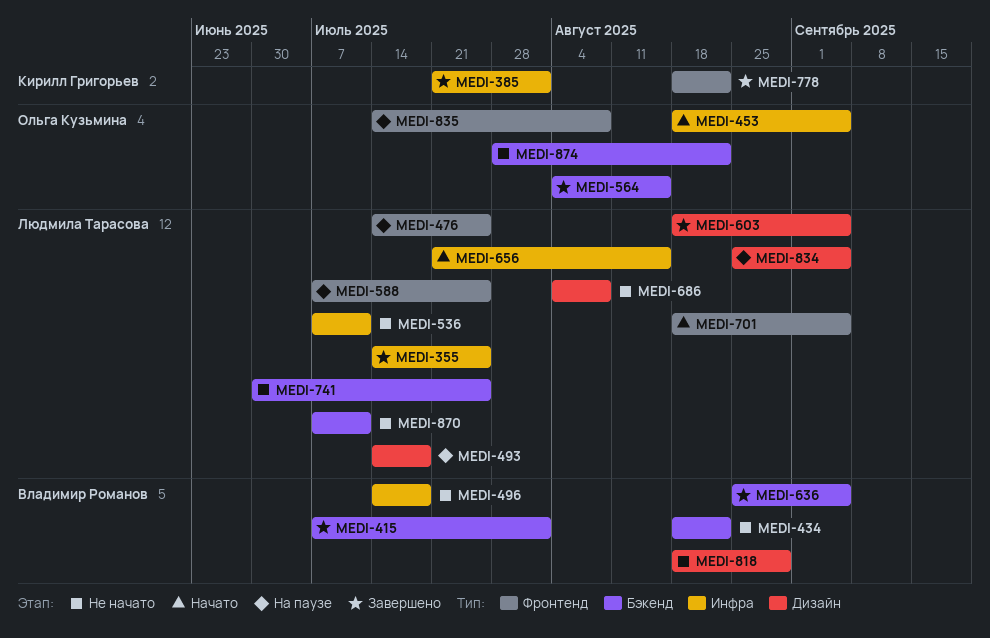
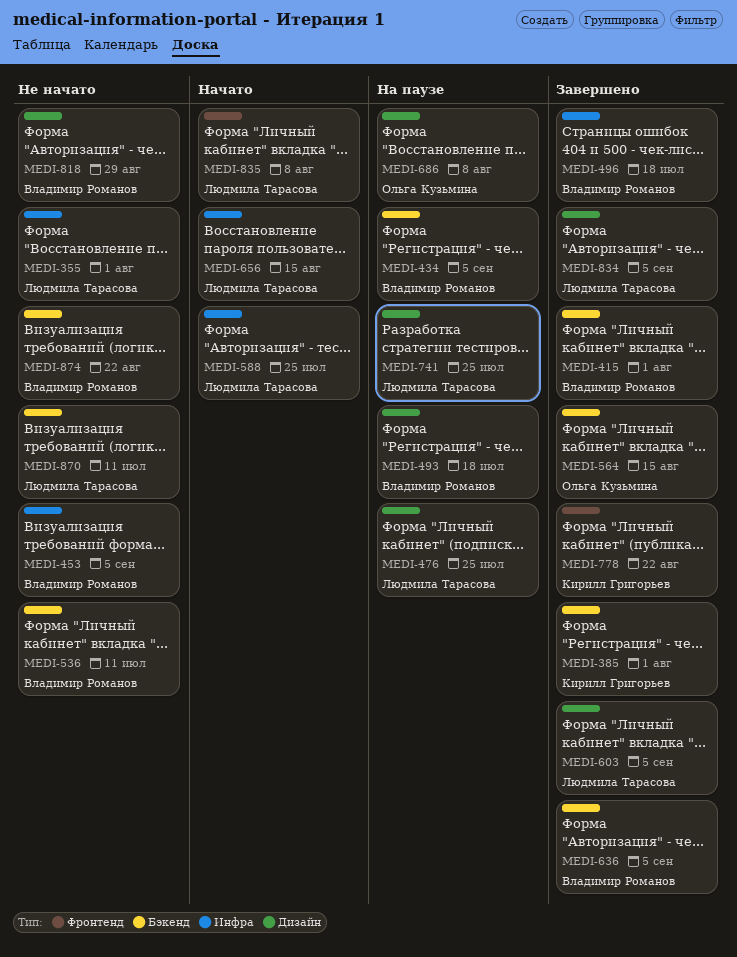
MEDI-355, status: Завершено -> Не начато
MEDI-355, due: Jul 25 -> Aug 1
MEDI-385, label: Инфра -> Бэкенд
MEDI-434, status: Не начато -> На паузе
MEDI-434, due: Aug 22 -> Sep 5
MEDI-453, status: Начато -> Не начато
MEDI-453, owner: Ольга Кузьмина -> Владимир Романов
MEDI-476, label: Фронтенд -> Дизайн
MEDI-493, owner: Людмила Тарасова -> Владимир Романов
MEDI-496, status: Не начато -> Завершено
MEDI-536, owner: Людмила Тарасова -> Владимир Романов
MEDI-536, label: Инфра -> Бэкенд
MEDI-588, status: На паузе -> Начато
MEDI-588, label: Фронтенд -> Инфра
MEDI-686, status: Не начато -> На паузе
MEDI-686, owner: Людмила Тарасова -> Ольга Кузьмина
MEDI-701: present -> none
MEDI-741, status: Не начато -> На паузе
MEDI-741, label: Бэкенд -> Дизайн
MEDI-834, status: На паузе -> Завершено
MEDI-835, status: На паузе -> Начато
MEDI-835, owner: Ольга Кузьмина -> Людмила Тарасова
MEDI-874, owner: Ольга Кузьмина -> Владимир Романов

